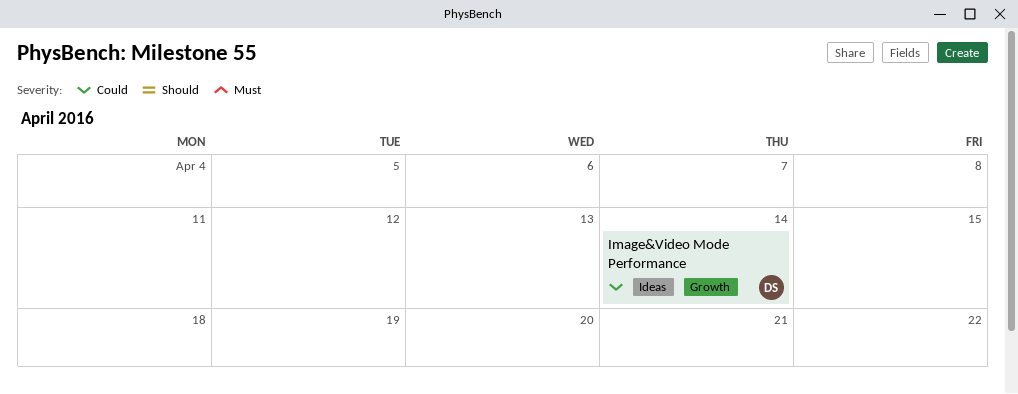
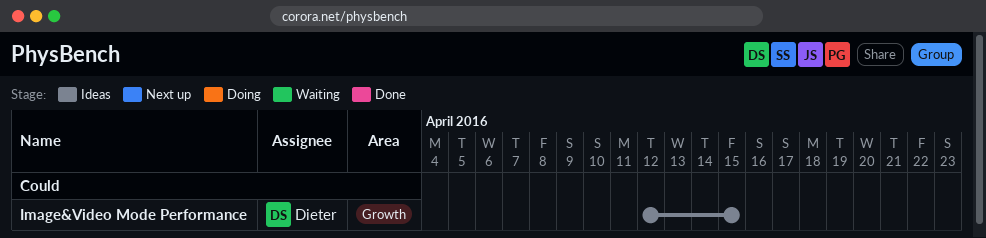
Image&Video Mode Performance, due: Apr 14 -> Apr 15

